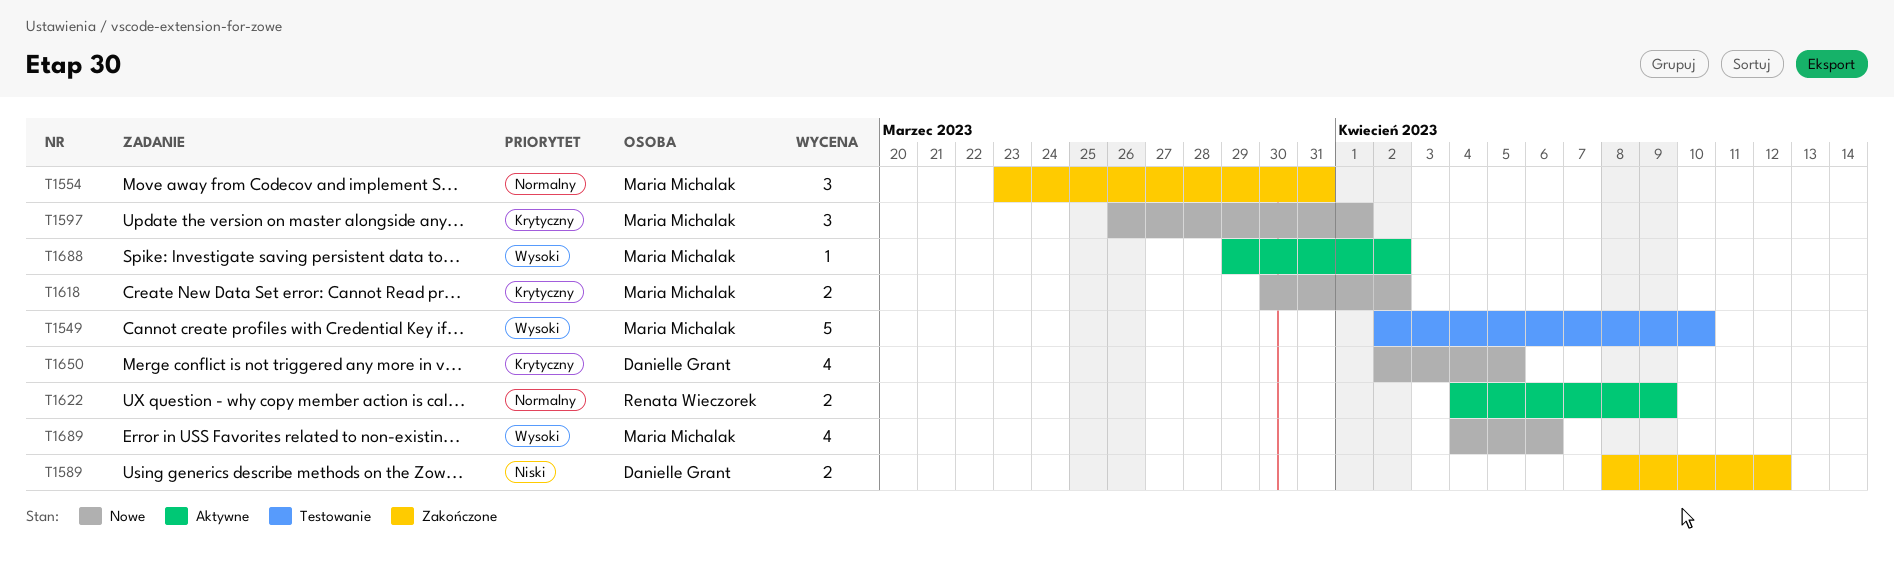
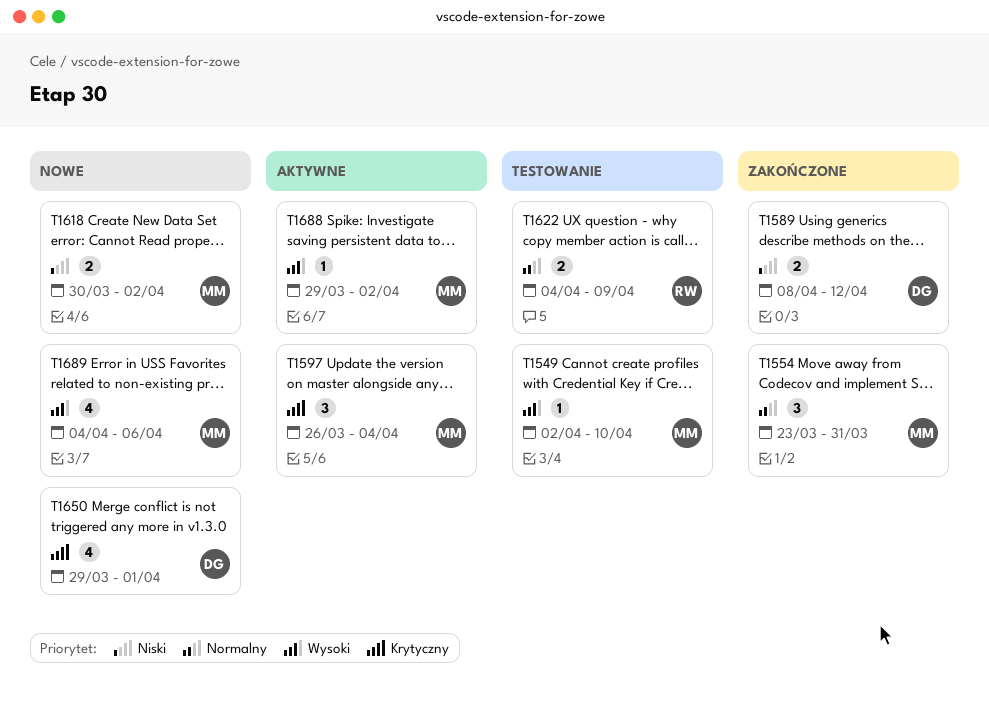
T1549, estimate: 5 -> 1
T1597, status: Nowe -> Aktywne
T1597, due: Apr 1 -> Apr 4
T1618, priority: Krytyczny -> Niski
T1622, status: Aktywne -> Testowanie
T1650, start: Apr 2 -> Mar 29
T1650, due: Apr 5 -> Apr 1

